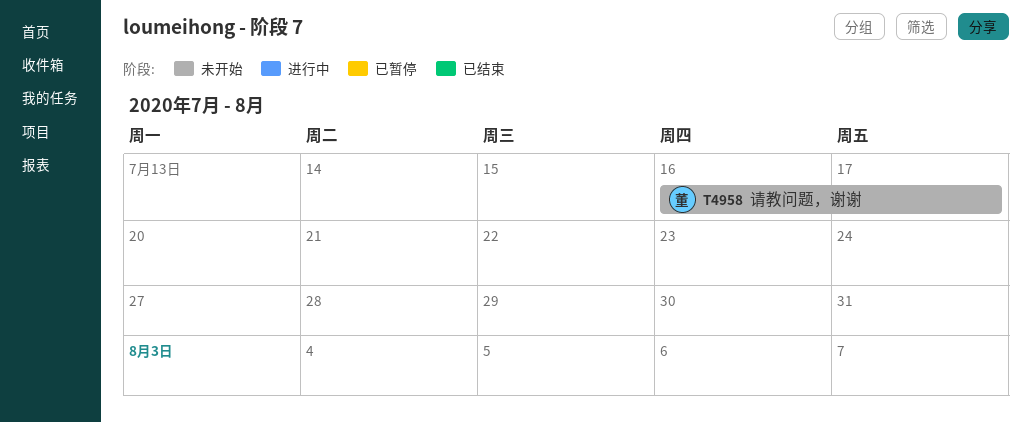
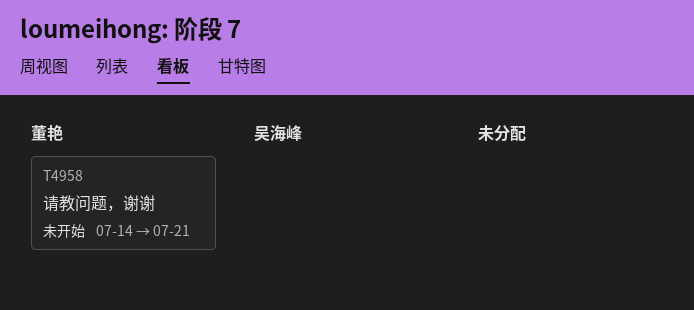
T4958, start: Jul 16 -> Jul 14
T4958, due: Jul 17 -> Jul 21

